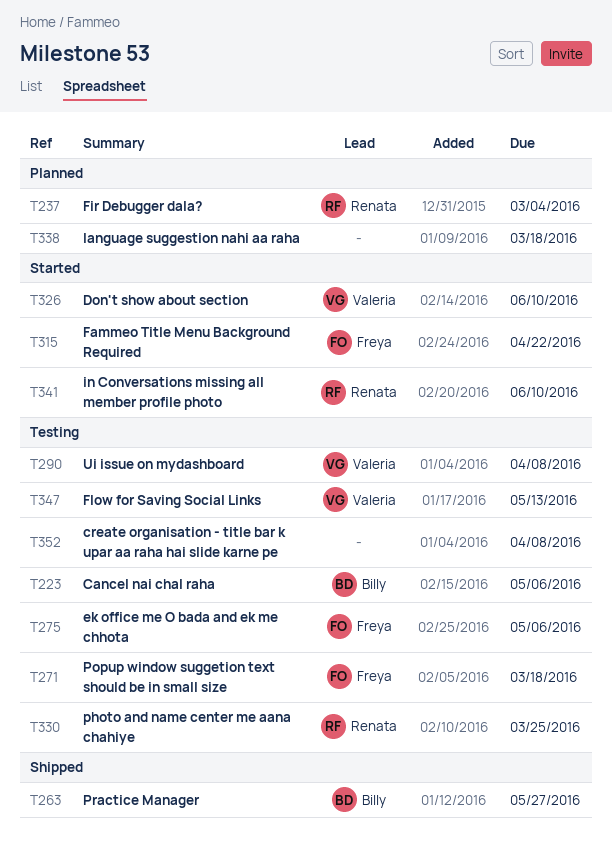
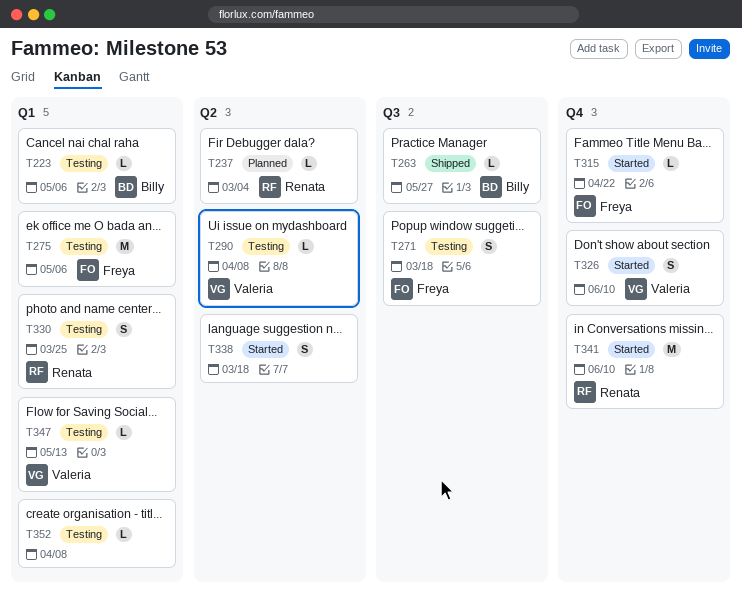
T338, status: Planned -> Started

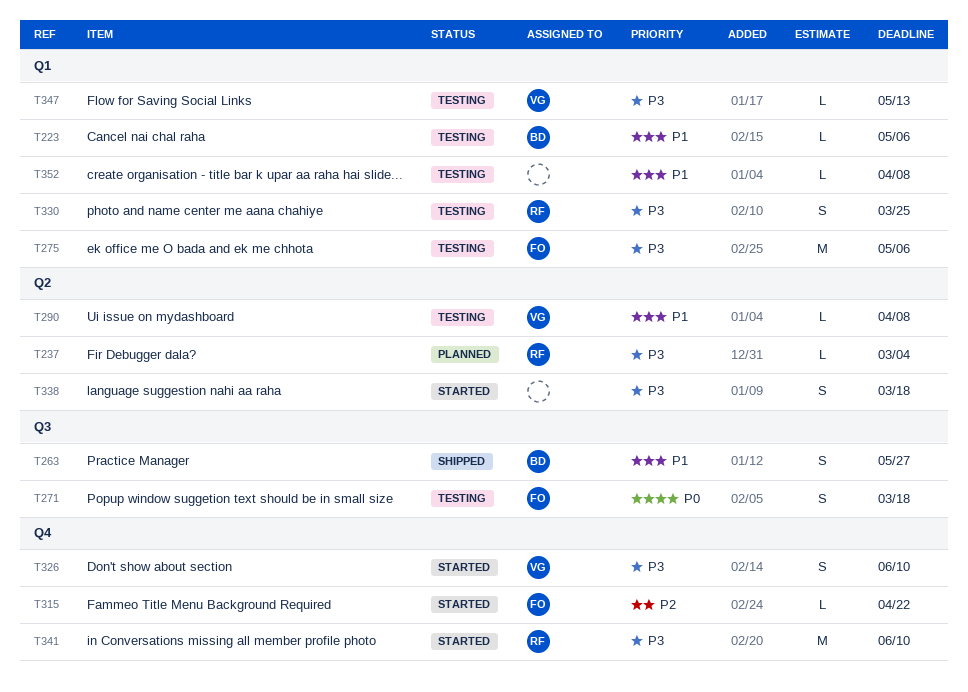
T263, estimate: L -> S

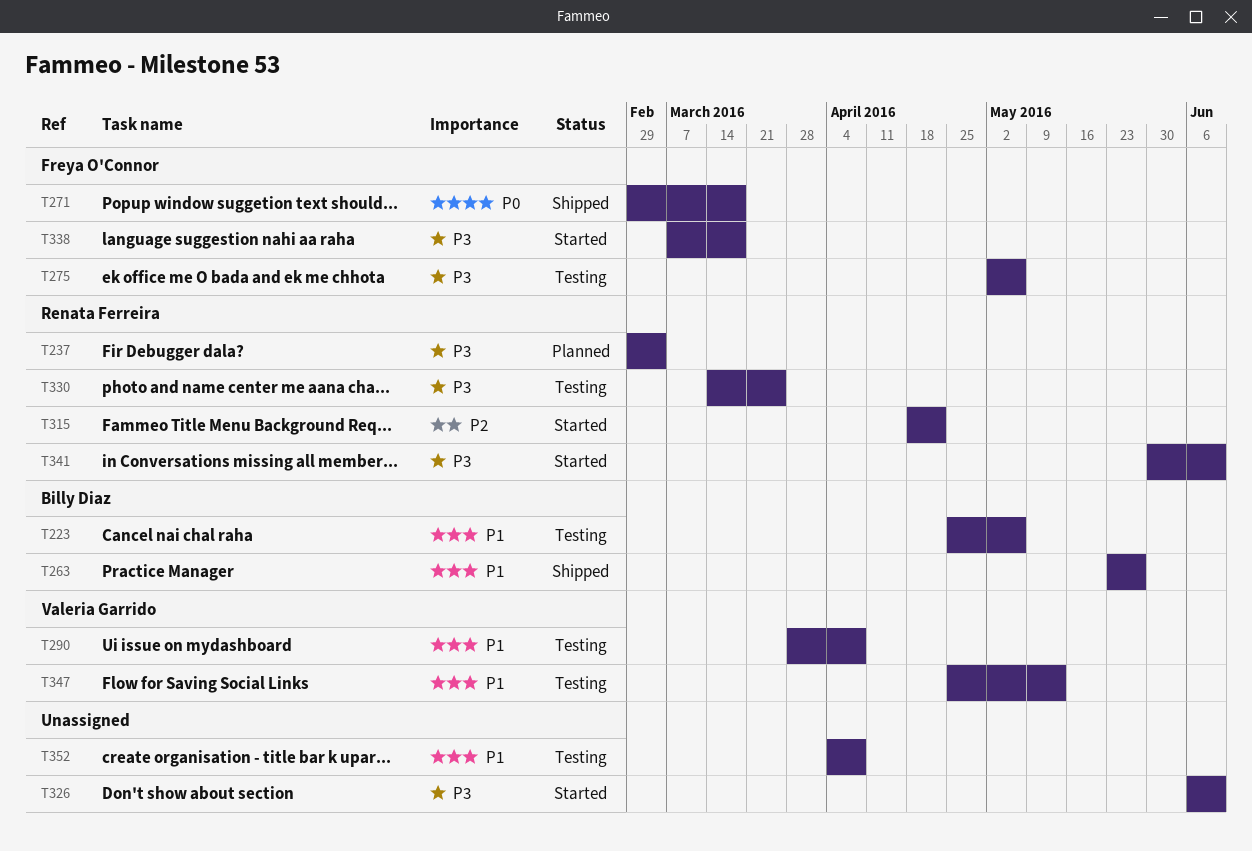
T271, status: Testing -> Shipped
T315, owner: Freya O'Connor -> Renata Ferreira
T326, owner: Valeria Garrido -> none
T338, owner: none -> Freya O'Connor
T347, priority: P3 -> P1

